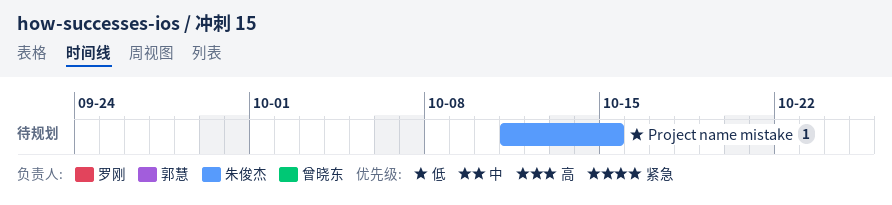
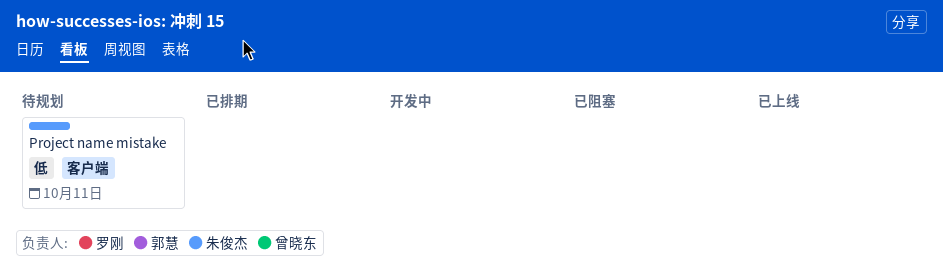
Project name mistake, due: Oct 15 -> Oct 11

